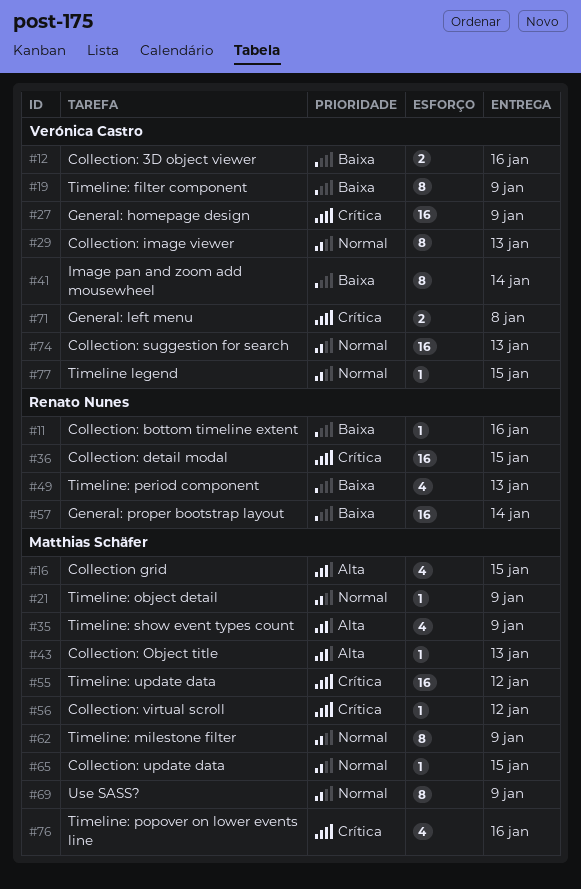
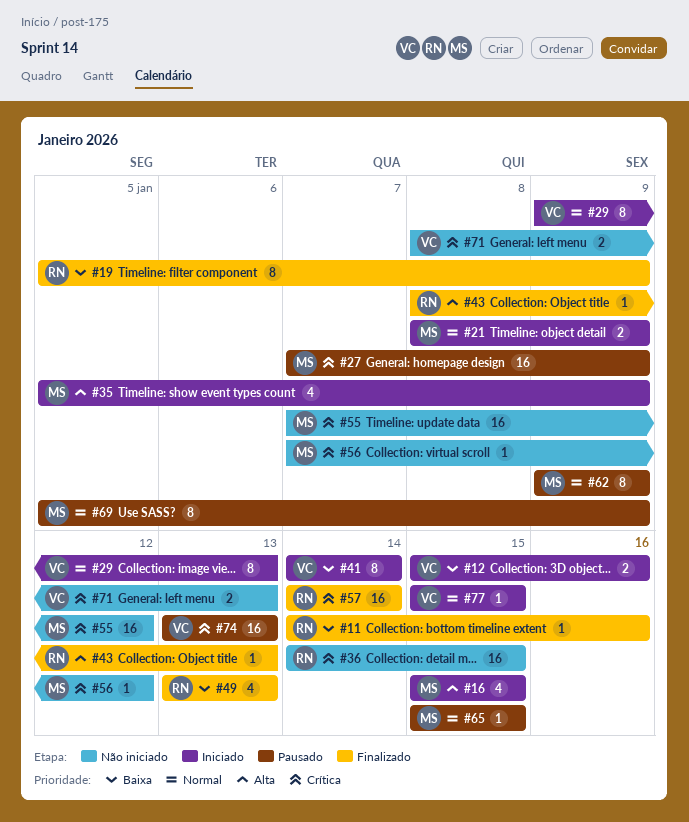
#19, owner: Verónica Castro -> Renato Nunes
#21, estimate: 1 -> 2
#27, owner: Verónica Castro -> Matthias Schäfer
#43, owner: Matthias Schäfer -> Renato Nunes
#57, priority: Baixa -> Crítica
#71, due: Jan 8 -> Jan 13
#74, priority: Normal -> Crítica
#76: present -> none

